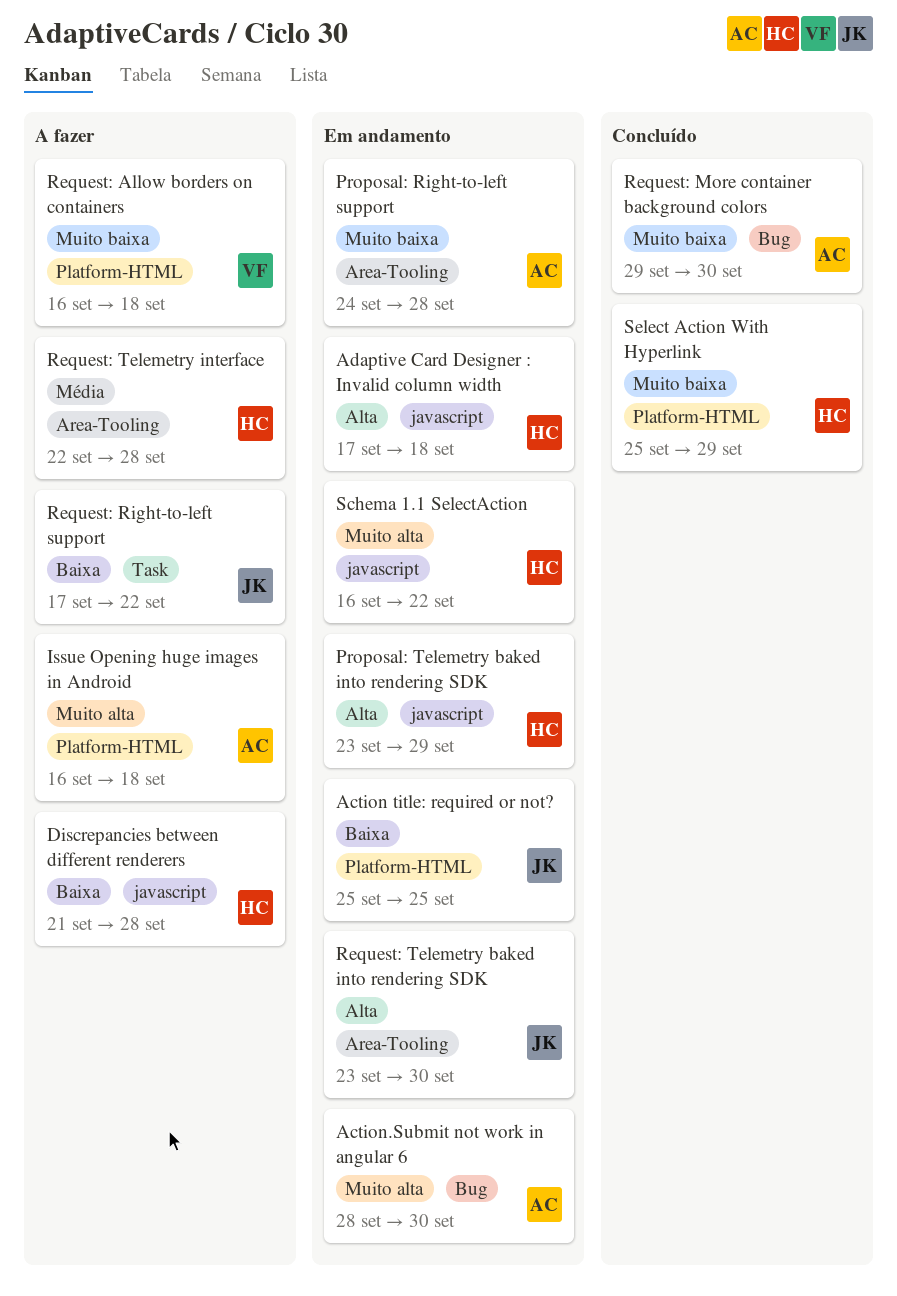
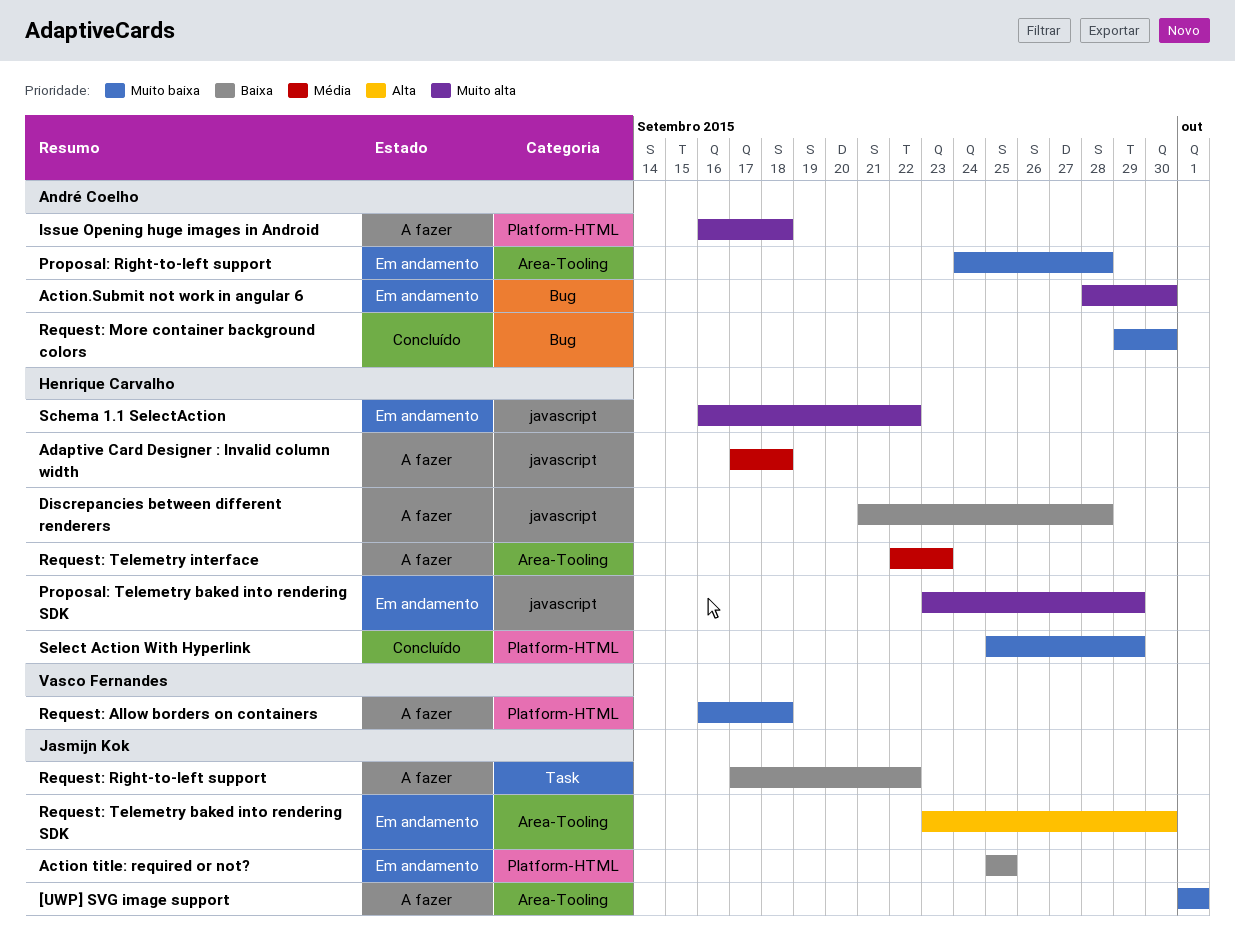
[UWP] SVG image support: none -> present
Adaptive Card Designer : Invalid column width, status: Em andamento -> A fazer
Adaptive Card Designer : Invalid column width, priority: Alta -> Média
Proposal: Telemetry baked into rendering SDK, priority: Alta -> Muito alta
Request: Telemetry interface, due: Sep 28 -> Sep 23

